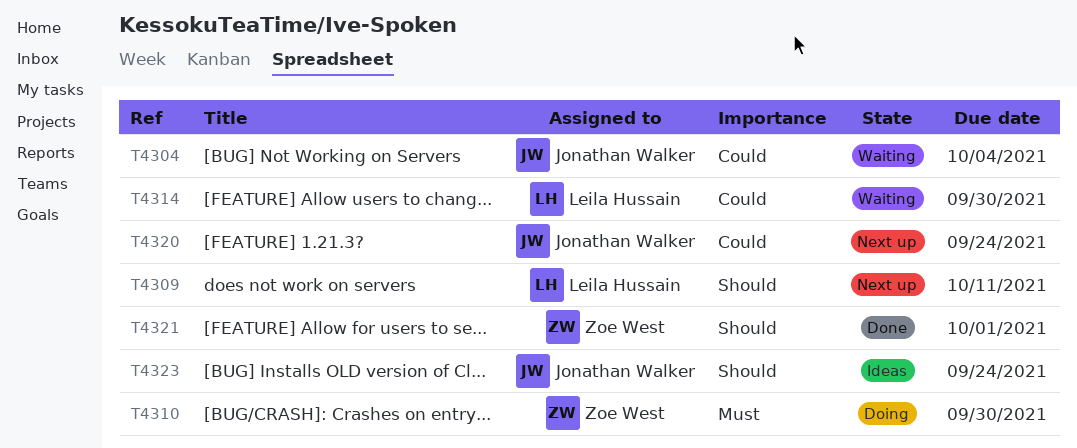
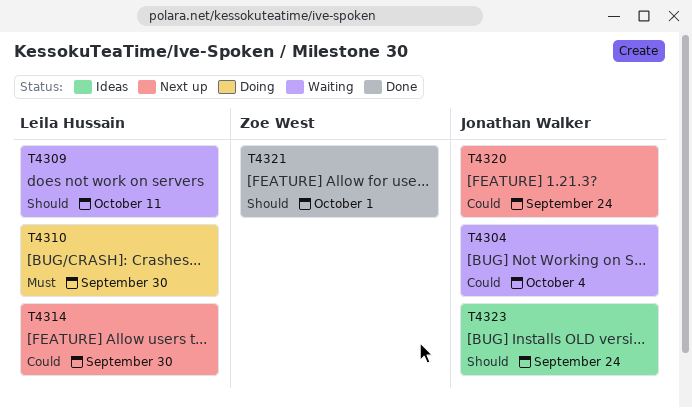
T4309, status: Next up -> Waiting
T4310, owner: Zoe West -> Leila Hussain
T4314, status: Waiting -> Next up

